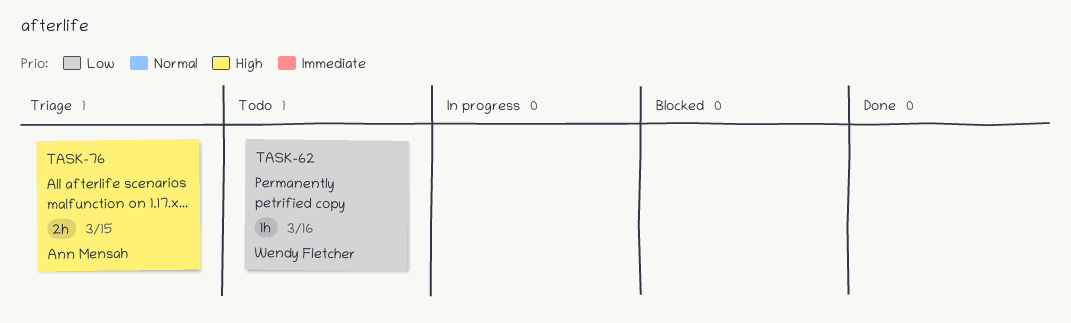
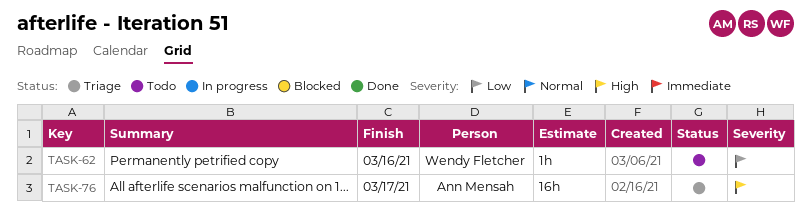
TASK-76, estimate: 2h -> 16h
TASK-76, due: Mar 15 -> Mar 17

